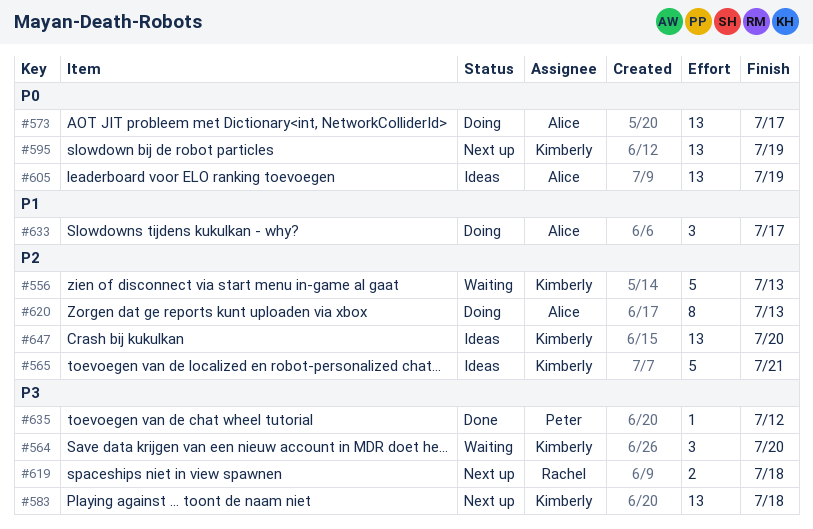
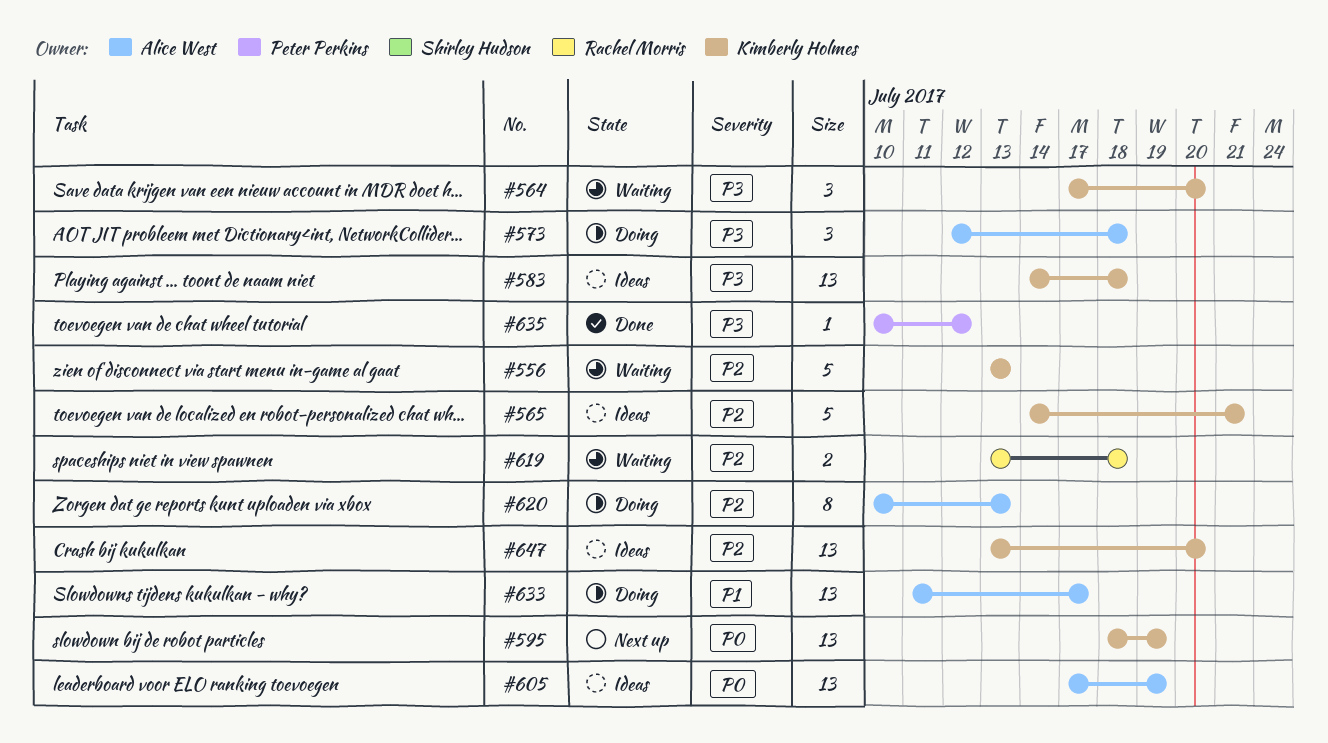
#573, priority: P0 -> P3
#573, estimate: 13 -> 3
#573, due: Jul 17 -> Jul 18
#583, status: Next up -> Ideas
#619, status: Next up -> Waiting
#619, priority: P3 -> P2
#633, estimate: 3 -> 13

